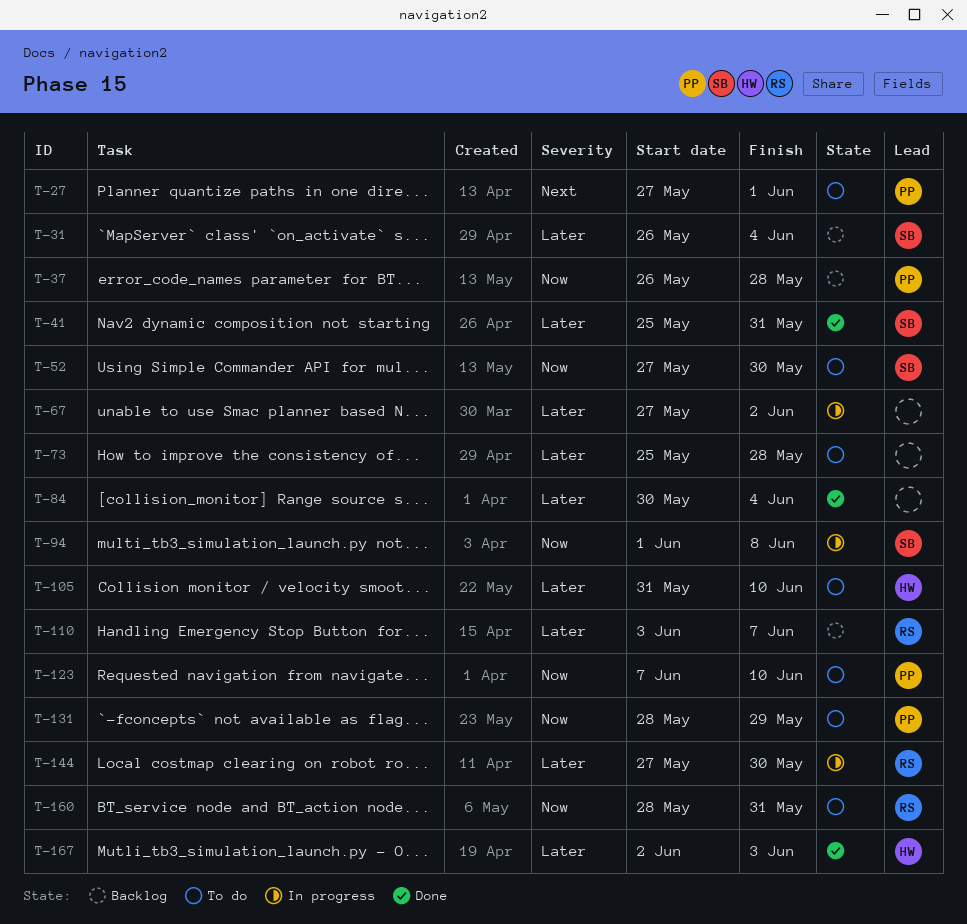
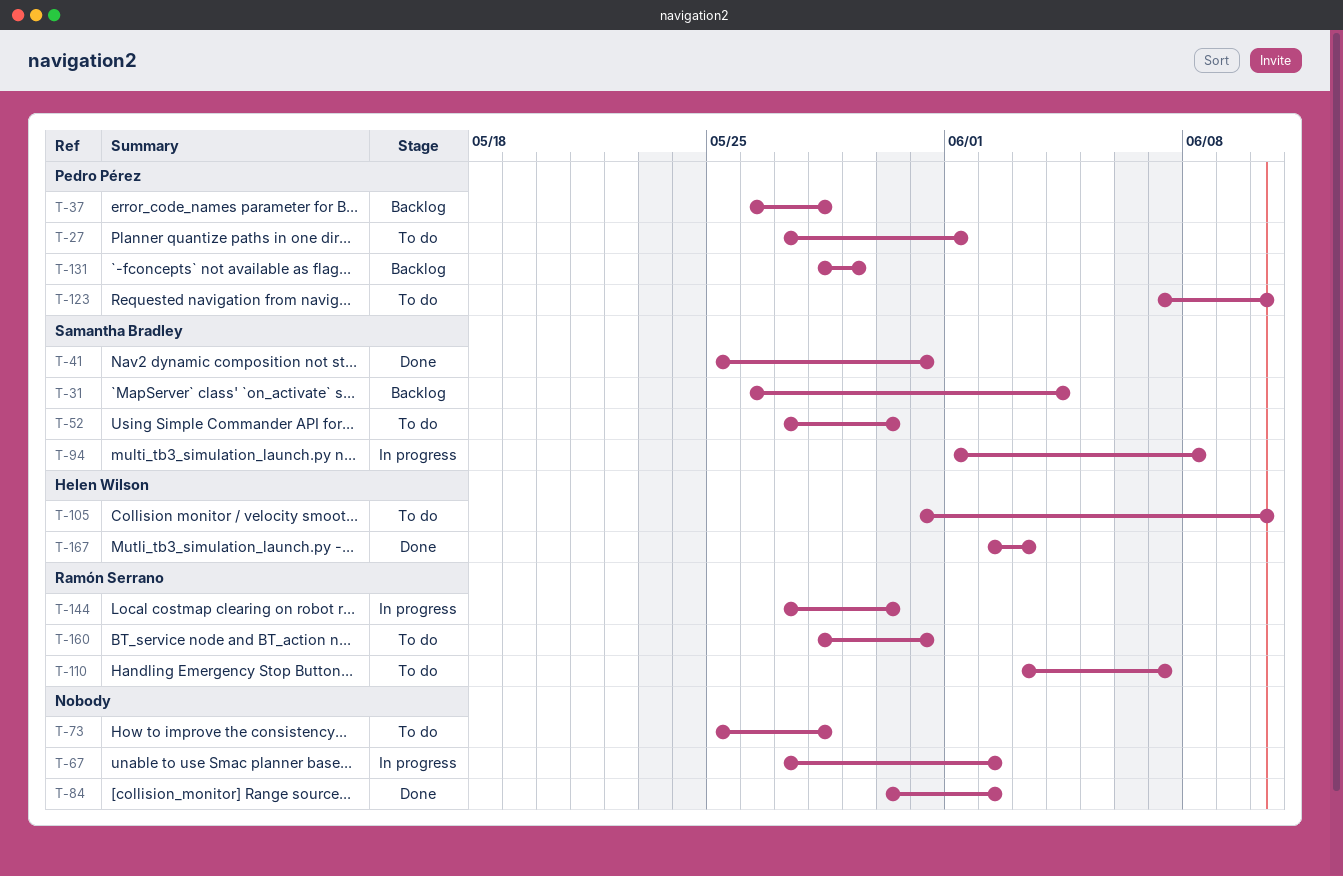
T-84, due: Jun 4 -> Jun 2
T-110, status: Backlog -> To do
T-131, status: To do -> Backlog

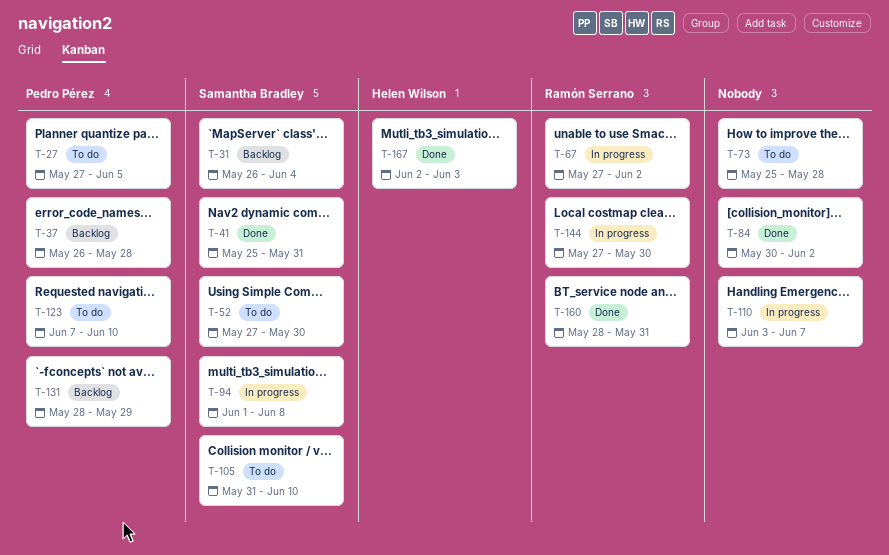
T-27, due: Jun 1 -> Jun 5
T-67, owner: none -> Ramón Serrano
T-105, owner: Helen Wilson -> Samantha Bradley
T-110, status: To do -> In progress
T-110, owner: Ramón Serrano -> none
T-160, status: To do -> Done

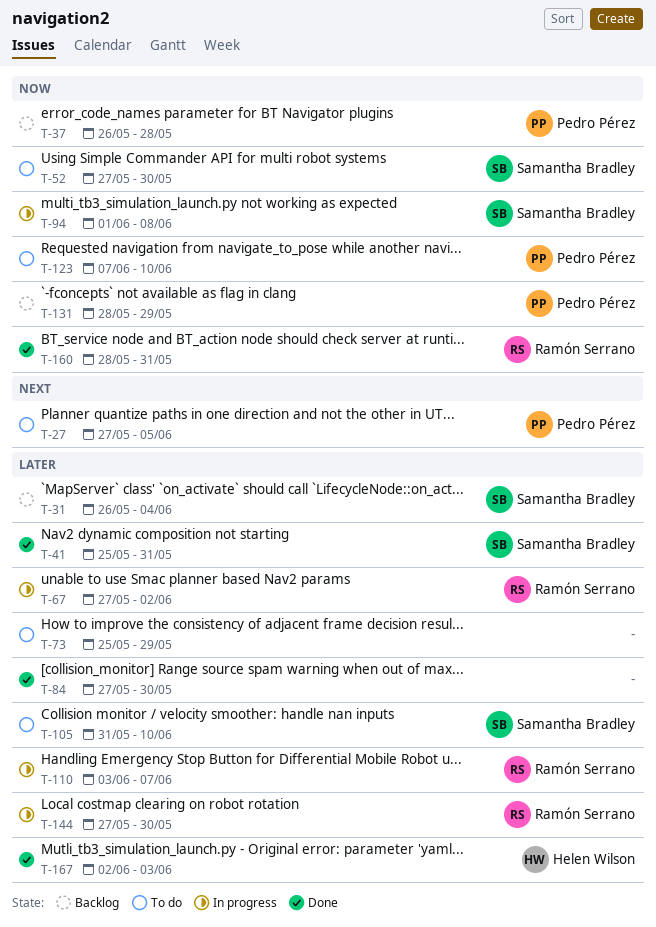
T-73, due: May 28 -> May 29
T-84, start: May 30 -> May 27
T-84, due: Jun 2 -> May 30
T-110, owner: none -> Ramón Serrano

